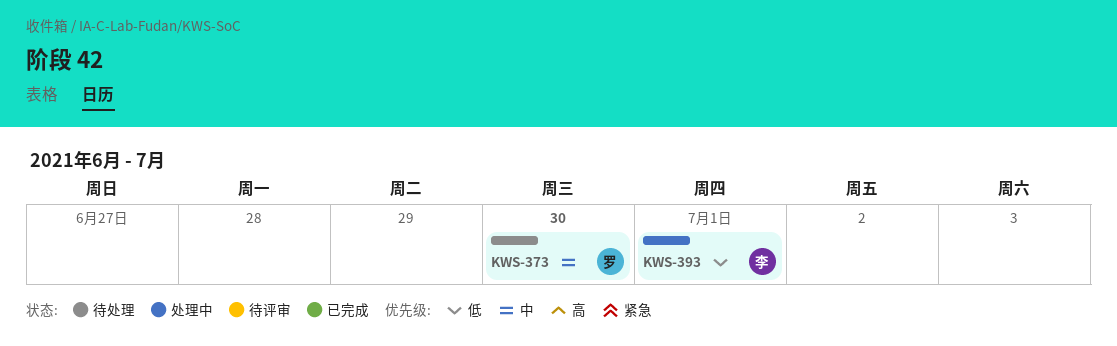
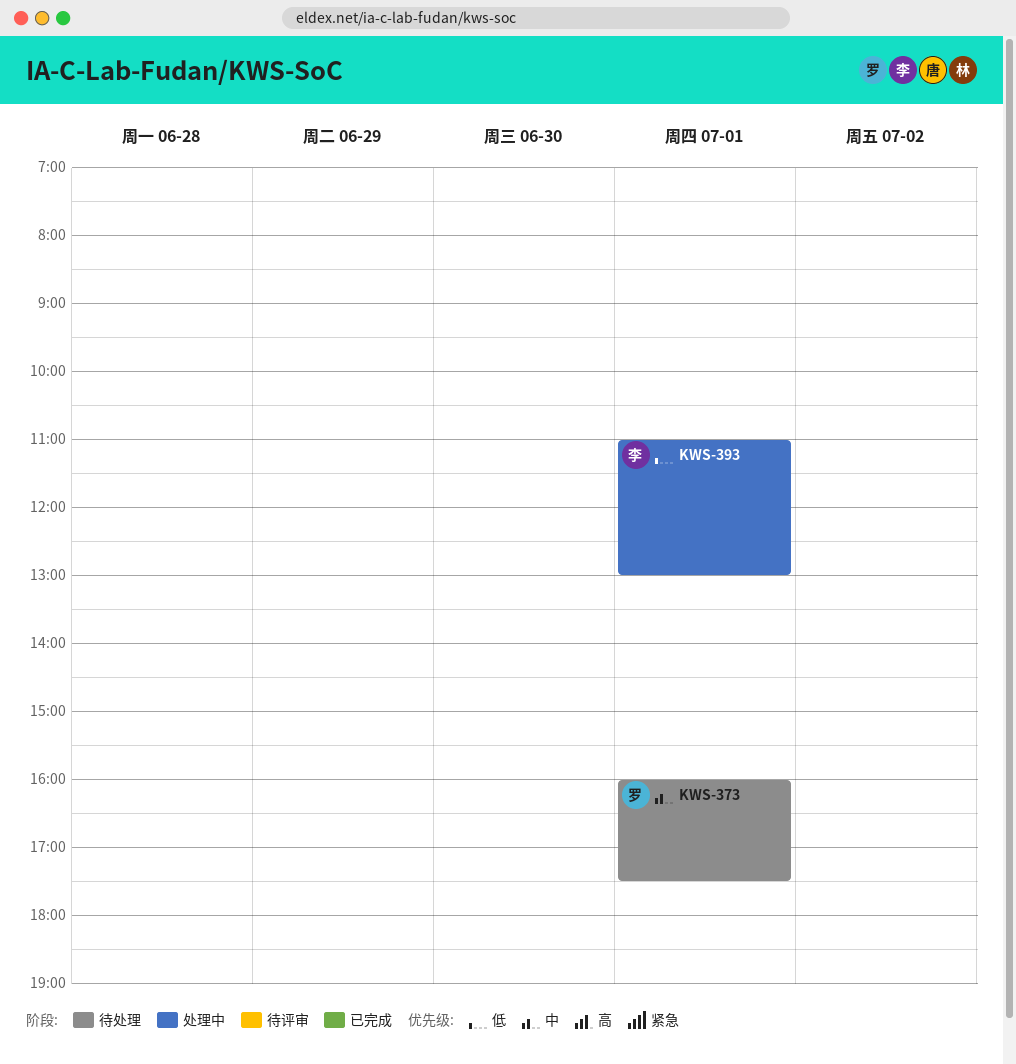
KWS-373, day: Jun 30 -> Jul 1

